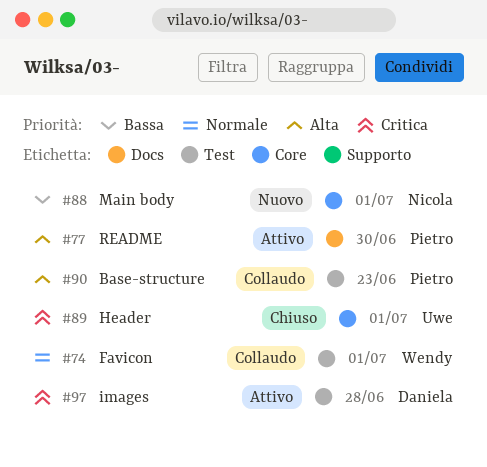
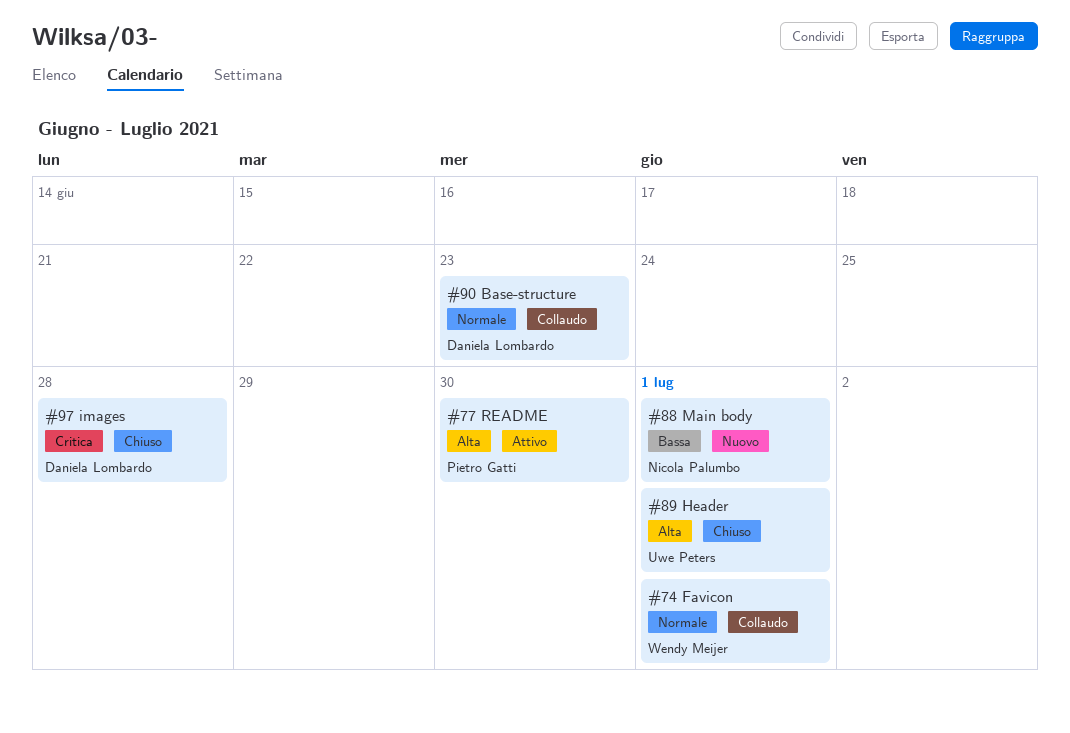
#89, priority: Critica -> Alta
#90, owner: Pietro Gatti -> Daniela Lombardo
#90, priority: Alta -> Normale
#97, status: Attivo -> Chiuso

